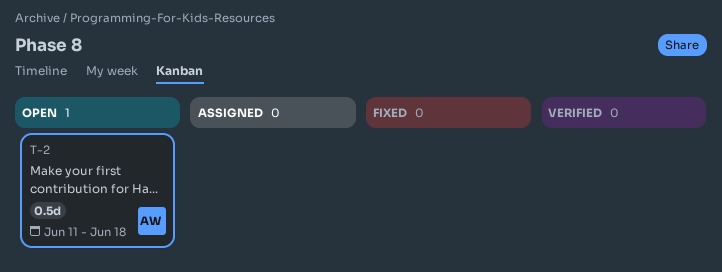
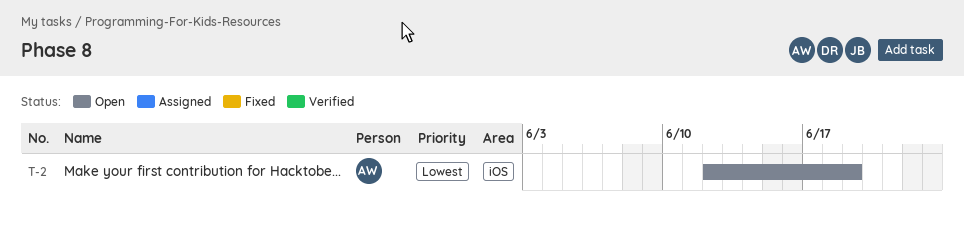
T-2, start: Jun 11 -> Jun 12
T-2, due: Jun 18 -> Jun 19

